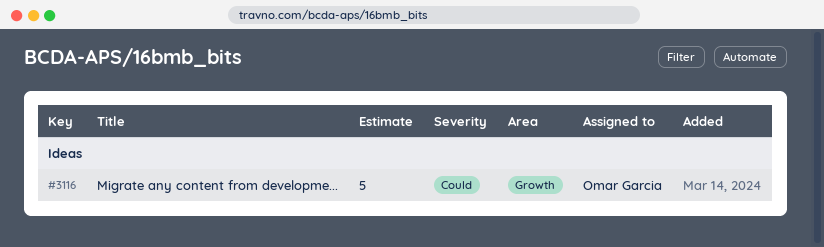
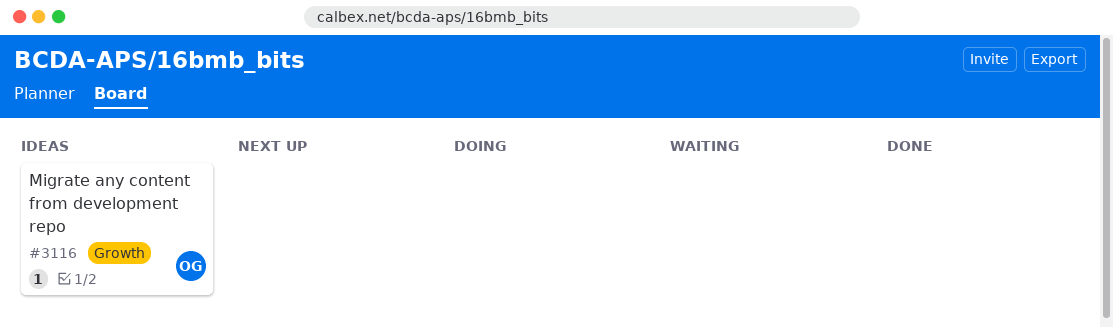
#3116, estimate: 5 -> 1

